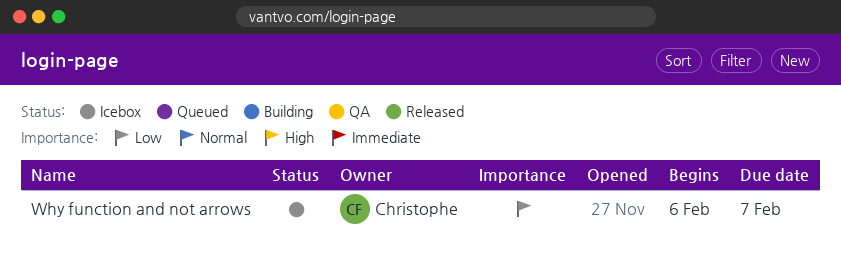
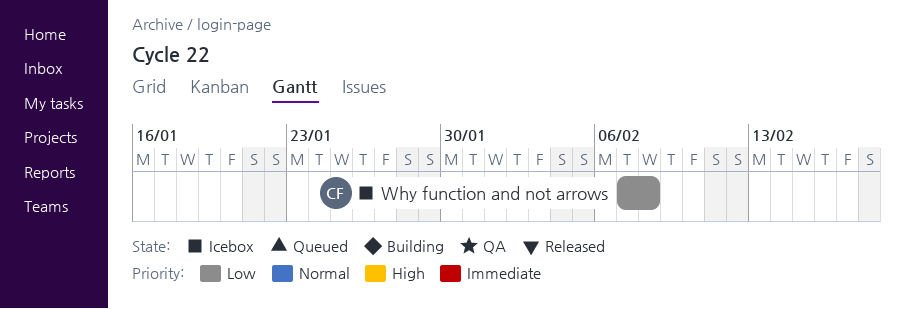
Why function and not arrows, start: Feb 6 -> Feb 7
Why function and not arrows, due: Feb 7 -> Feb 8

